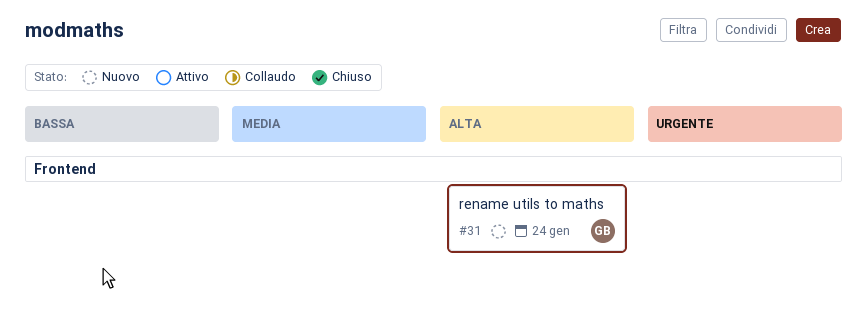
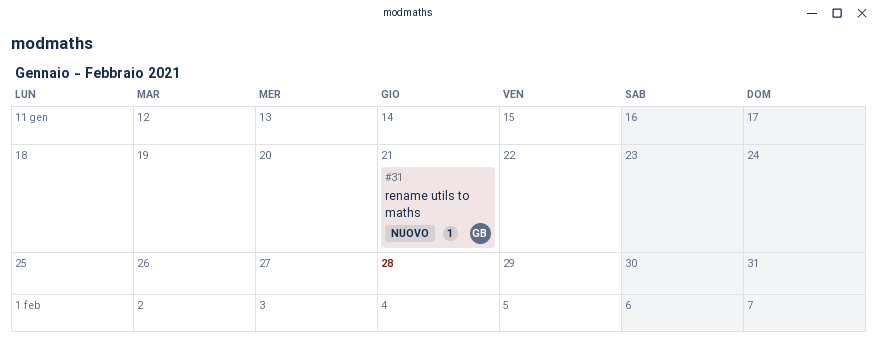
#31, due: Jan 24 -> Jan 21

